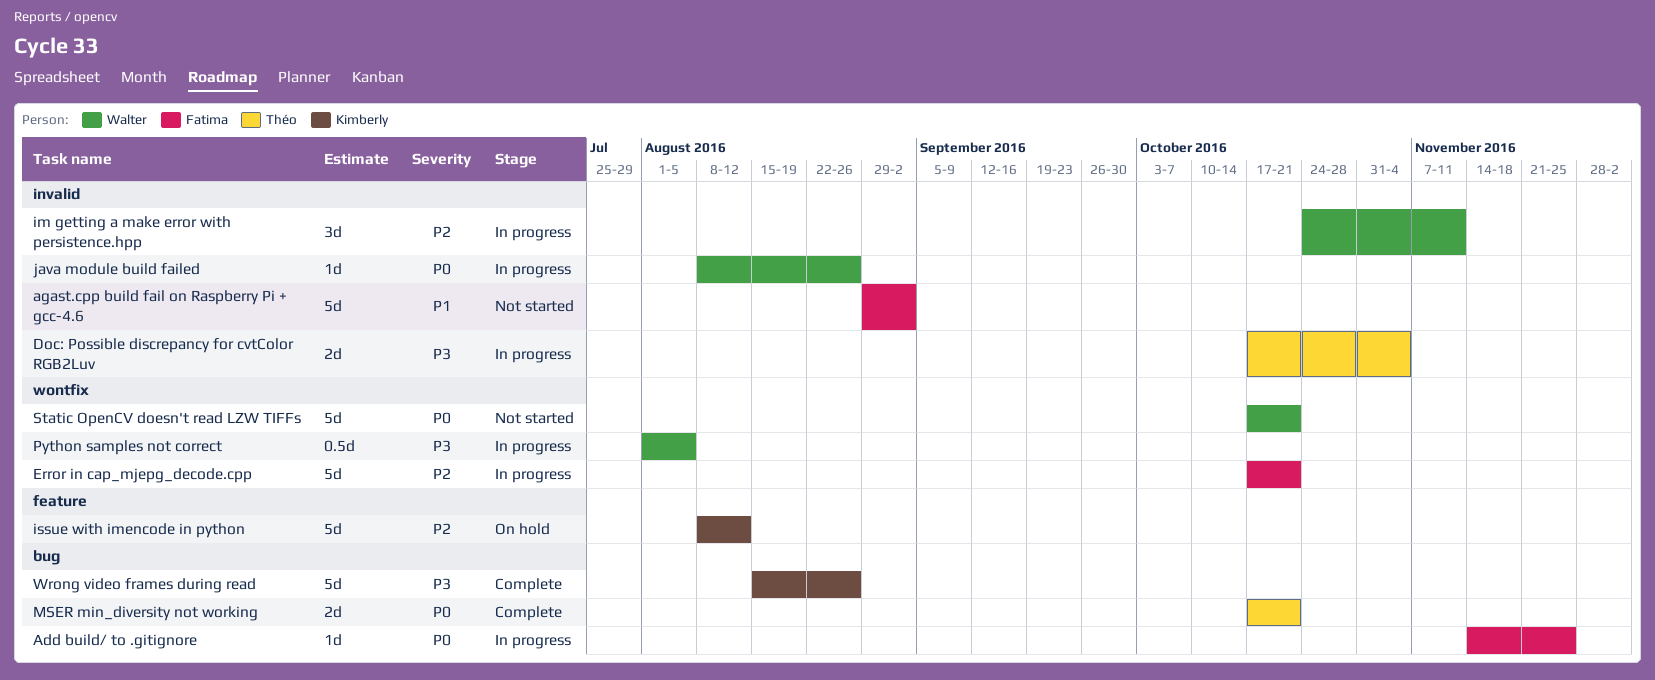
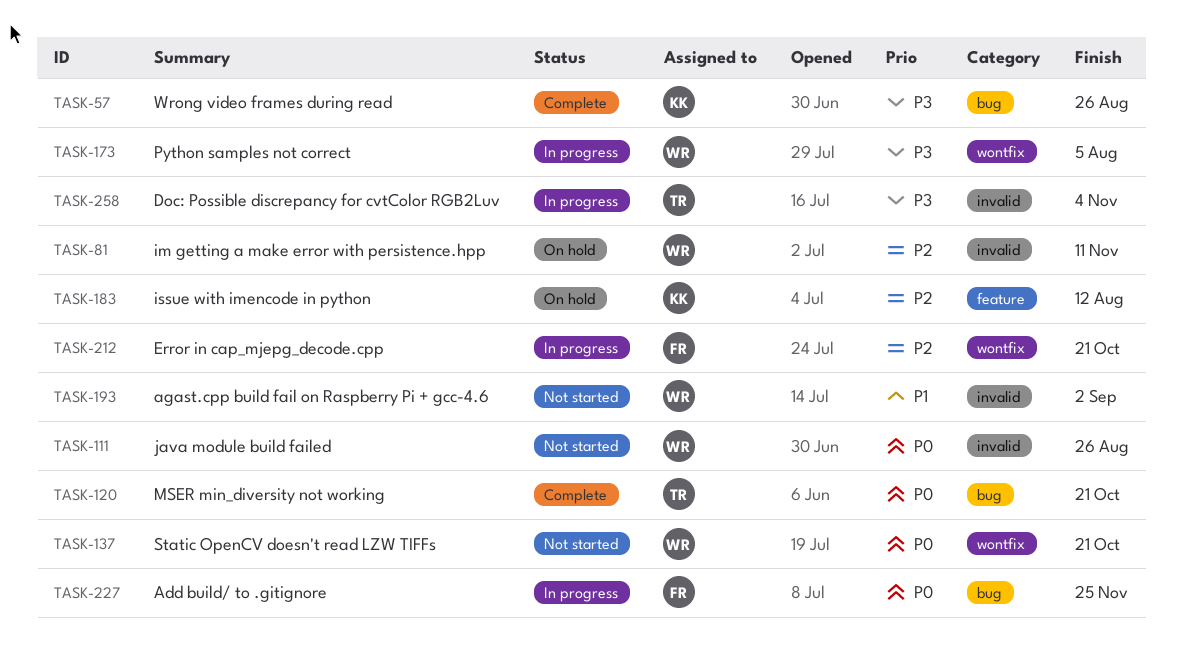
agast.cpp build fail on Raspberry Pi + gcc-4.6, owner: Fatima -> Walter
im getting a make error with persistence.hpp, status: In progress -> On hold
java module build failed, status: In progress -> Not started

